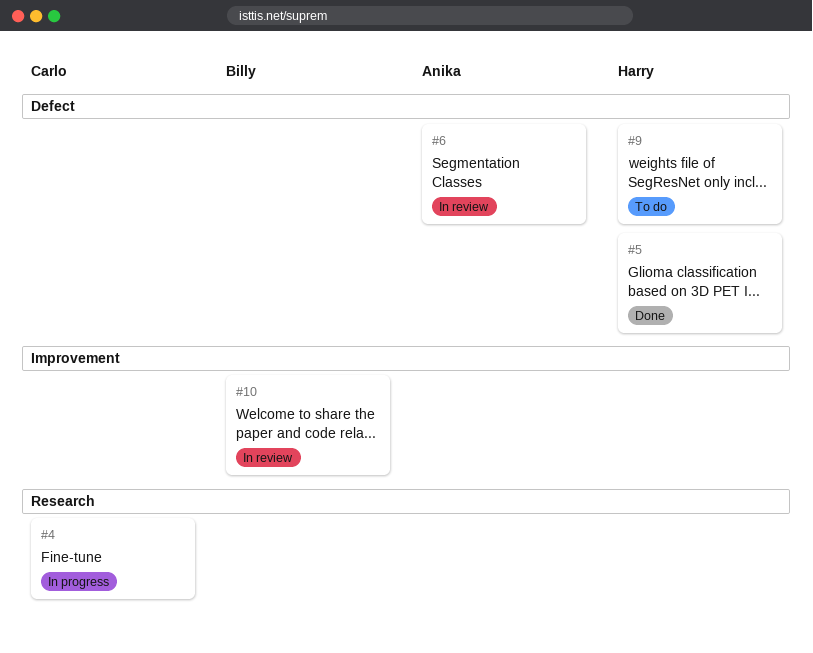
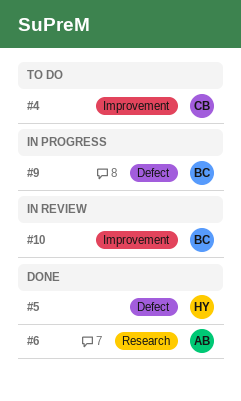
#4, status: In progress -> To do
#4, label: Research -> Improvement
#6, status: In review -> Done
#6, label: Defect -> Research
#9, status: To do -> In progress
#9, owner: Harry -> Billy

